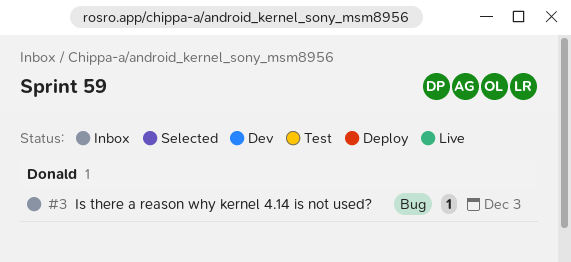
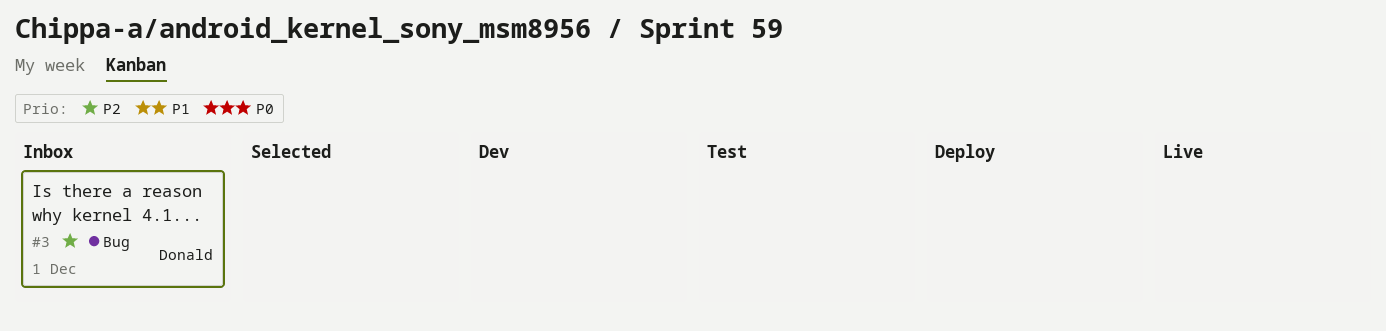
#3, due: Dec 3 -> Dec 1

